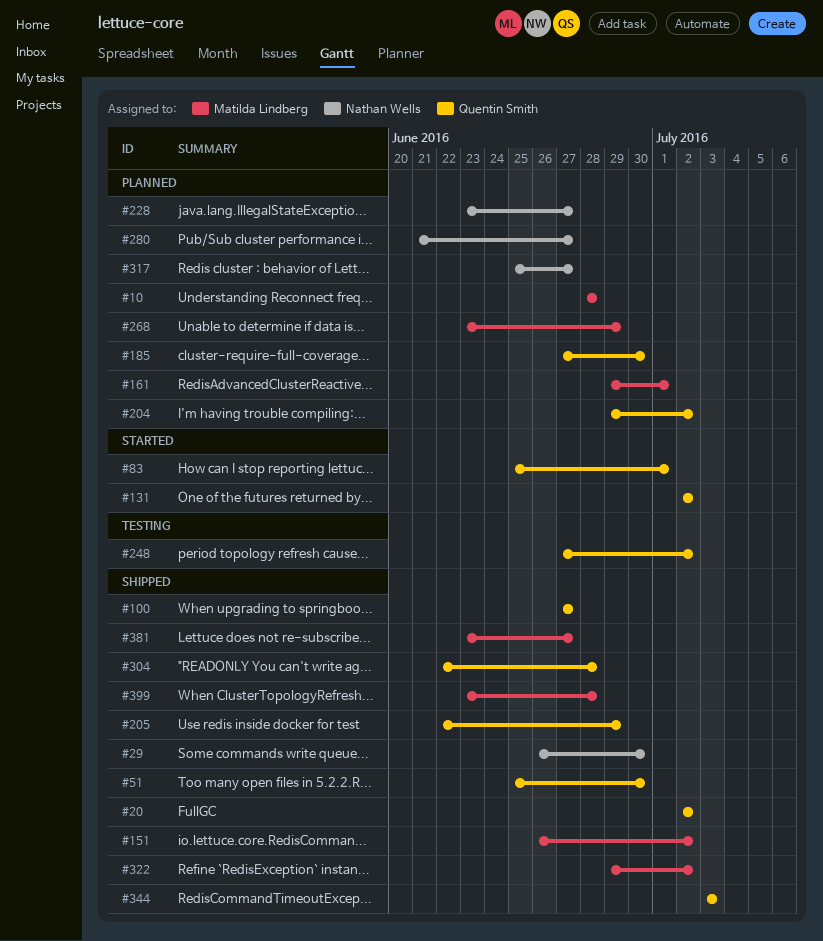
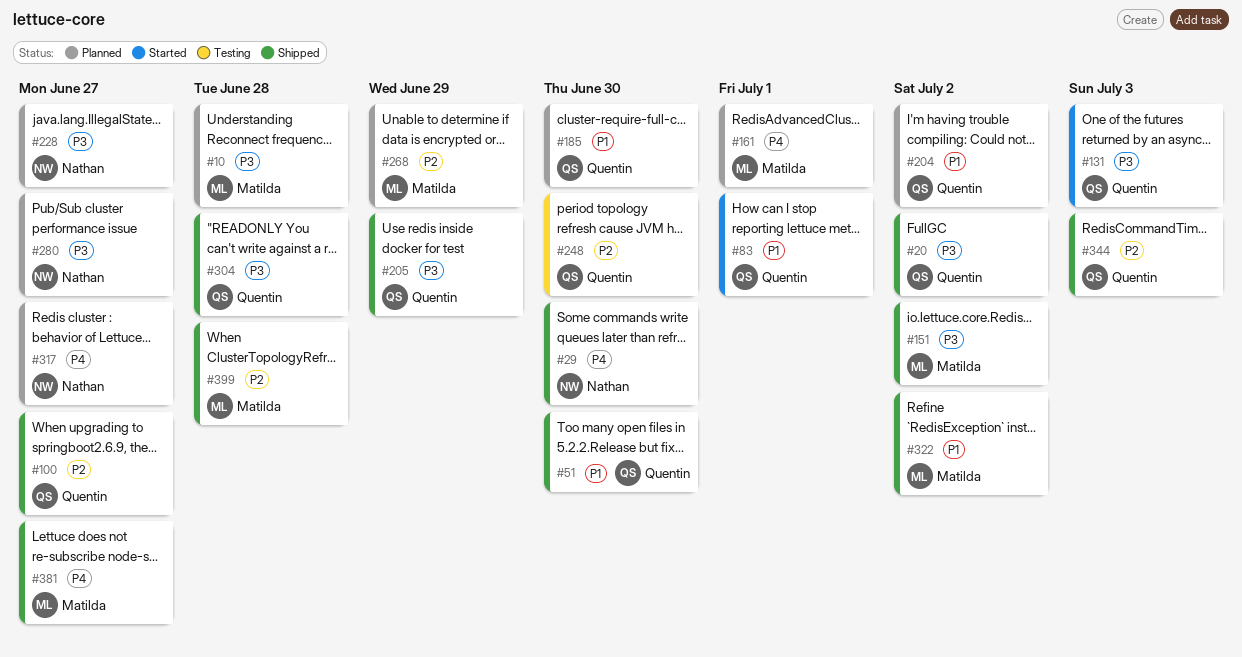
#131, due: Jul 2 -> Jul 3
#248, due: Jul 2 -> Jun 30

